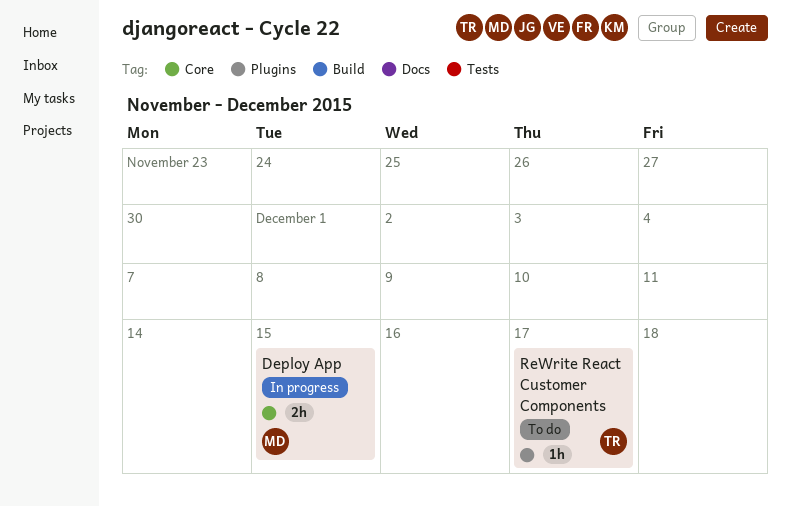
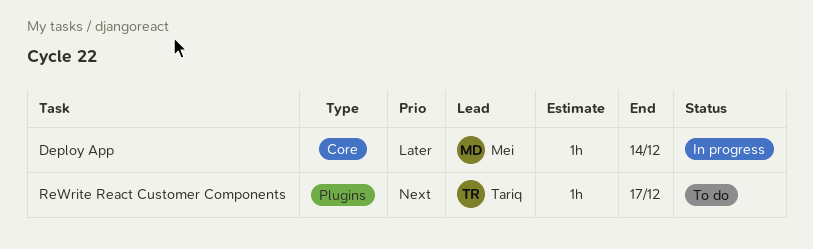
Deploy App, estimate: 2h -> 1h
Deploy App, due: Dec 15 -> Dec 14

